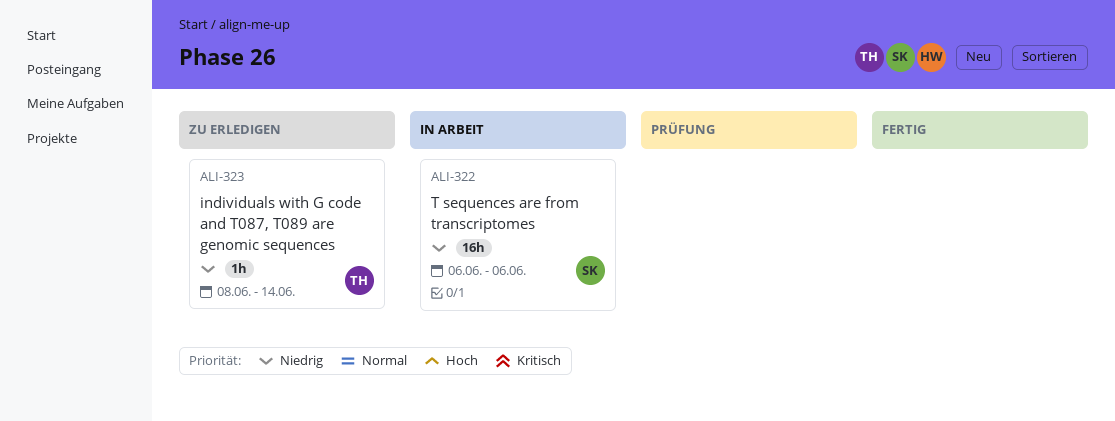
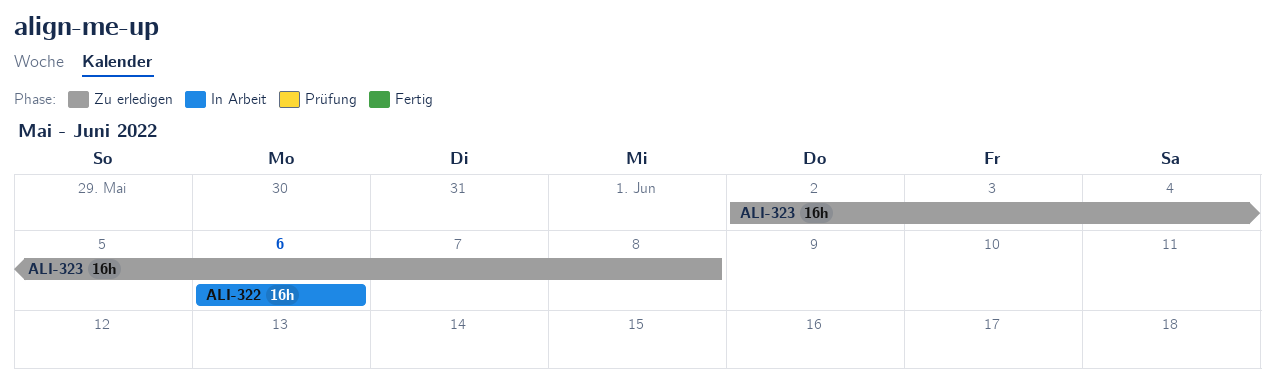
ALI-323, estimate: 1h -> 16h
ALI-323, start: Jun 8 -> Jun 2
ALI-323, due: Jun 14 -> Jun 8

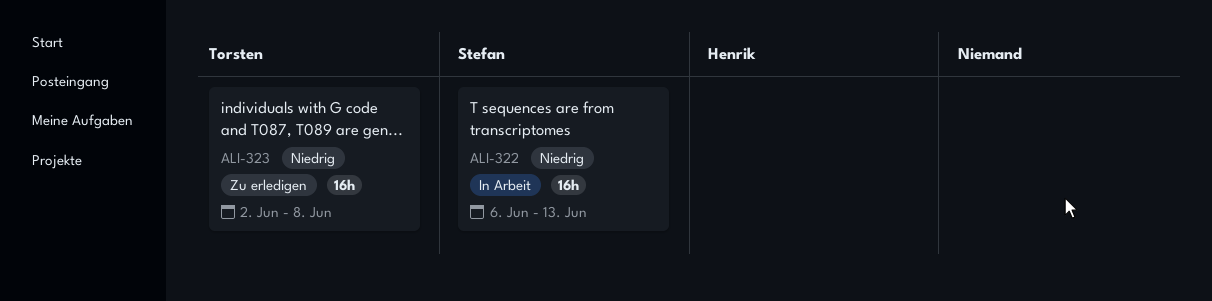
ALI-322, due: Jun 6 -> Jun 13

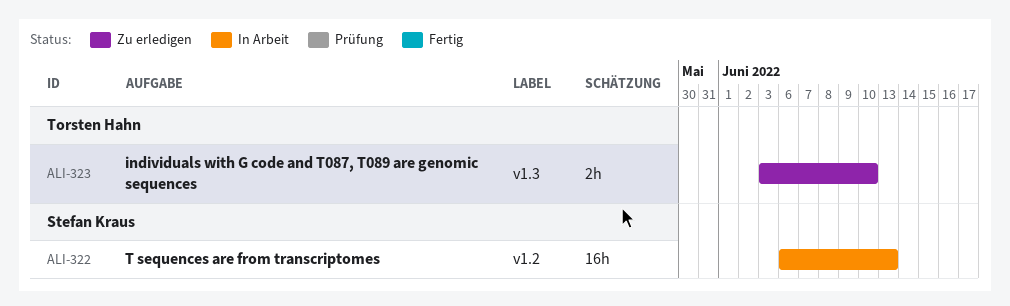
ALI-323, estimate: 16h -> 2h
ALI-323, start: Jun 2 -> Jun 3
ALI-323, due: Jun 8 -> Jun 10

